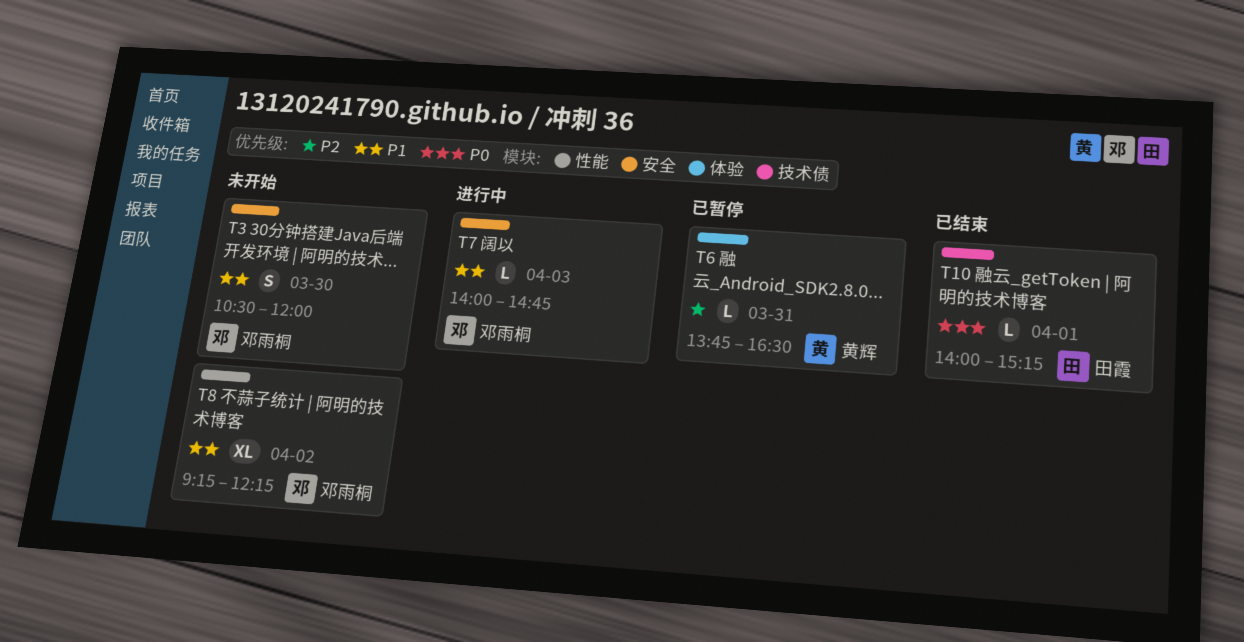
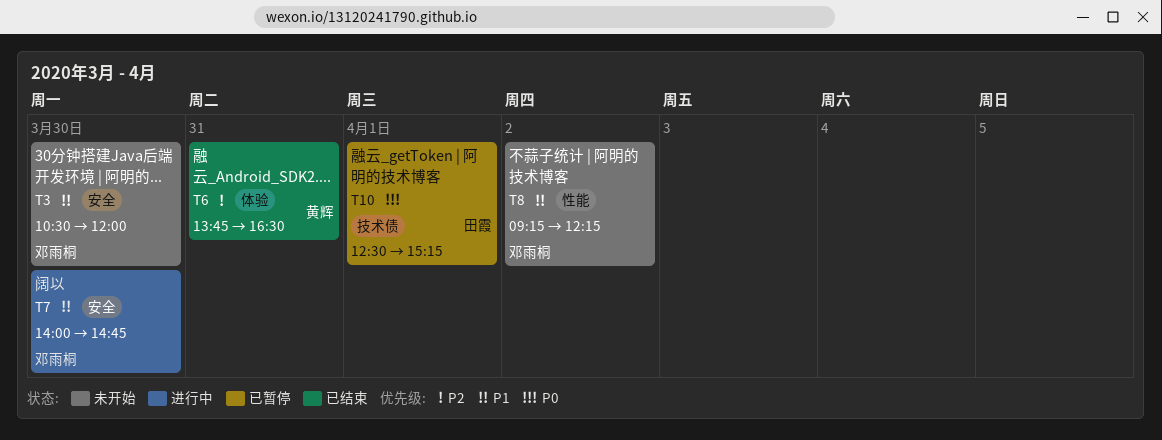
T6, status: 已暂停 -> 已结束
T7, day: Apr 3 -> Mar 30
T10, status: 已结束 -> 已暂停
T10, begins: 14:00 -> 12:30

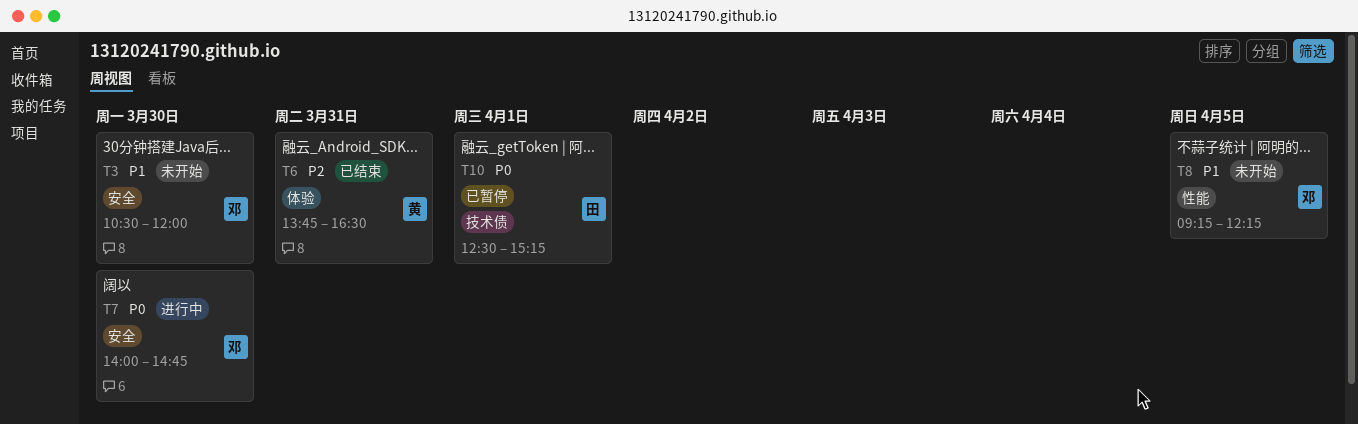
T7, priority: P1 -> P0
T8, day: Apr 2 -> Apr 5

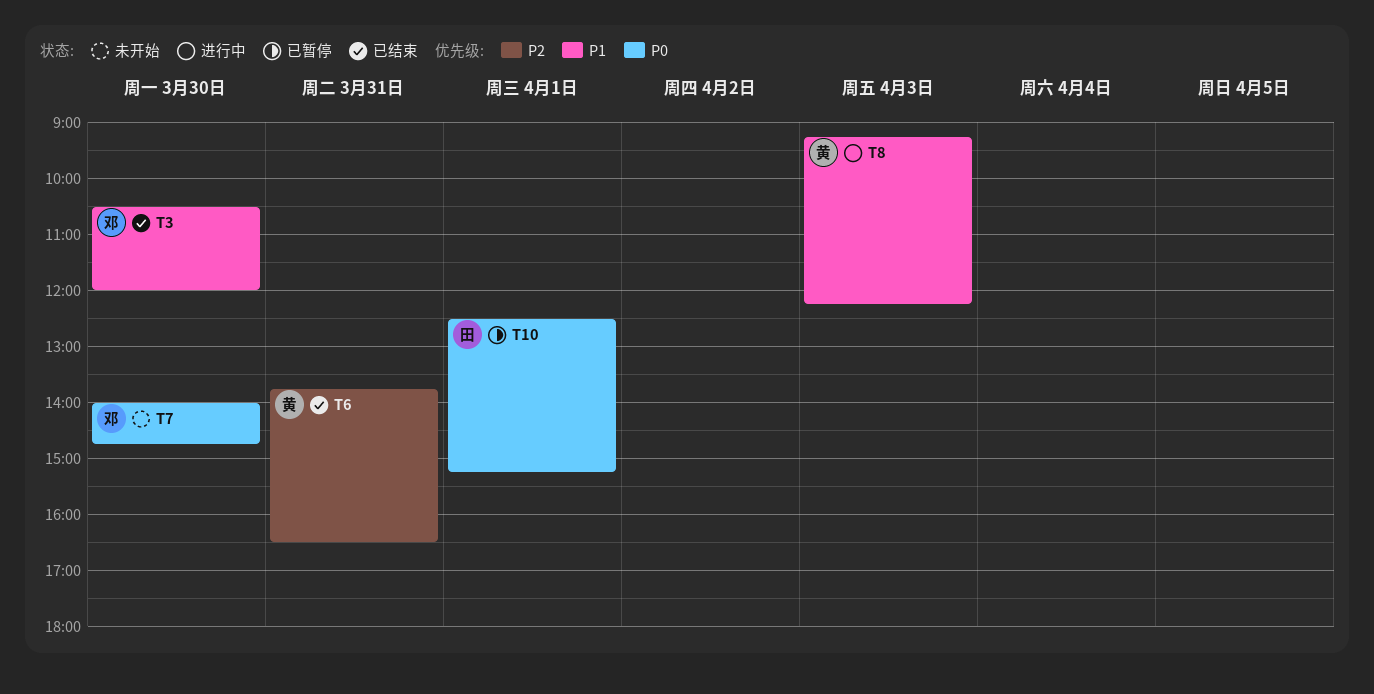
T3, status: 未开始 -> 已结束
T7, status: 进行中 -> 未开始
T8, status: 未开始 -> 进行中
T8, owner: 邓 -> 黄
T8, day: Apr 5 -> Apr 3

